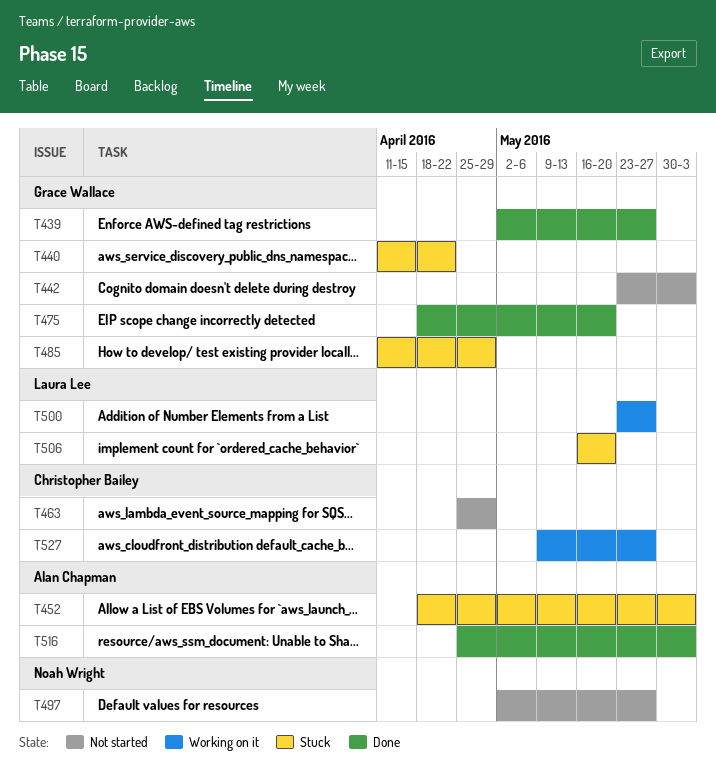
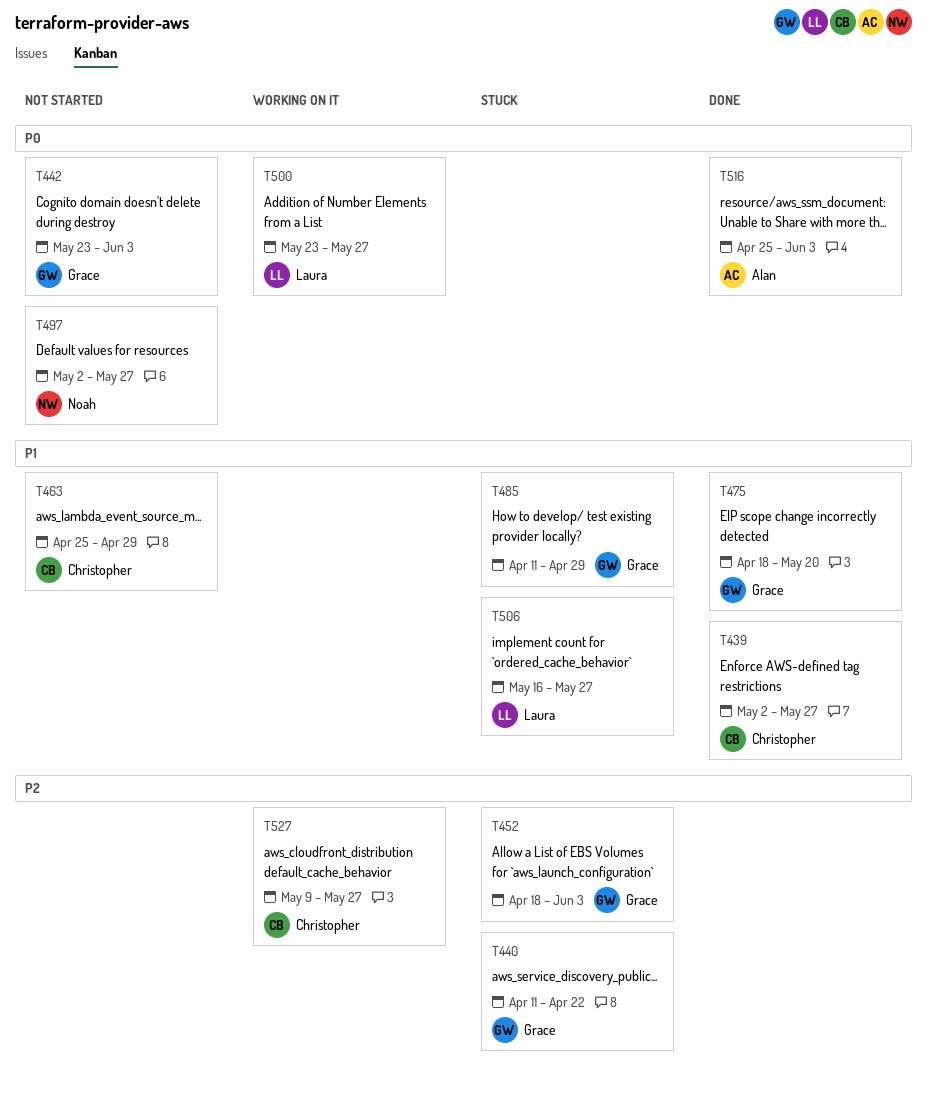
T439, owner: Grace Wallace -> Christopher Bailey
T452, owner: Alan Chapman -> Grace Wallace
T506, due: May 20 -> May 27

